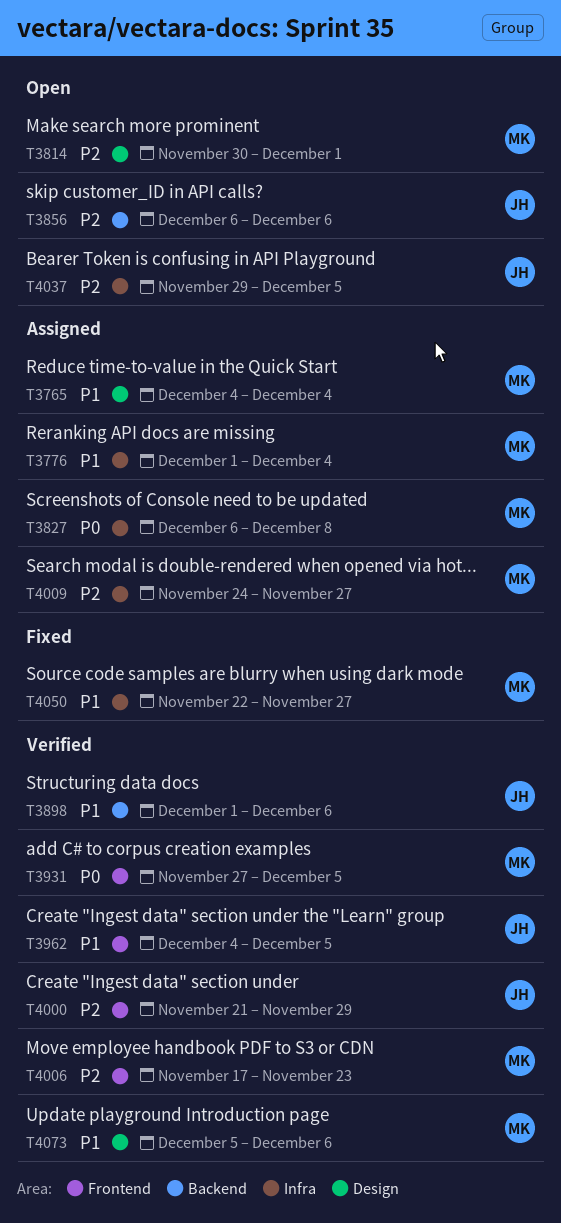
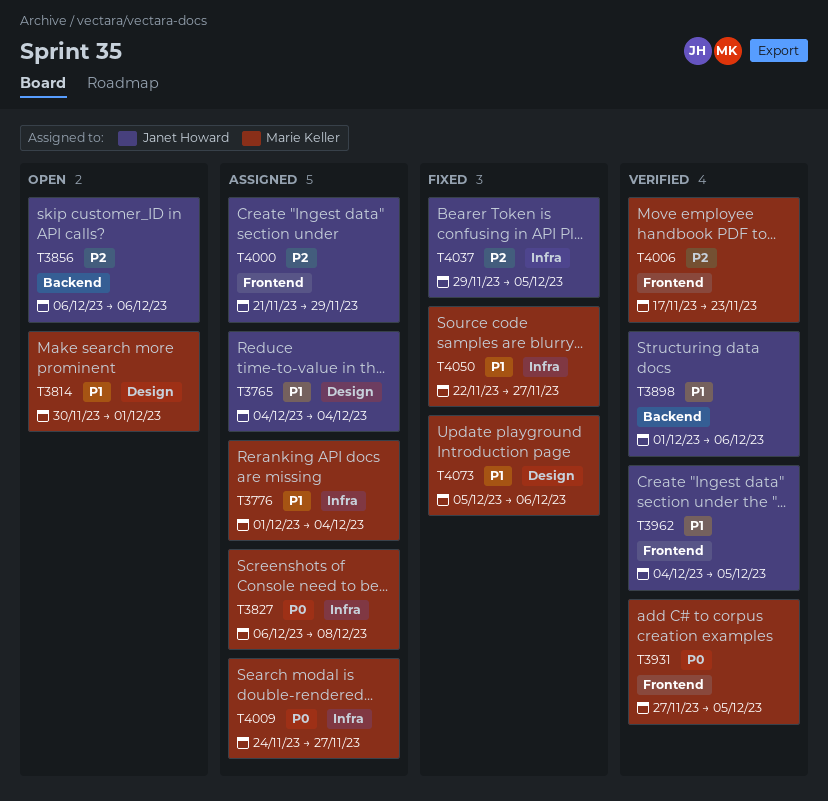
T3765, owner: Marie Keller -> Janet Howard
T3814, priority: P2 -> P1
T4000, status: Verified -> Assigned
T4009, priority: P2 -> P0
T4037, status: Open -> Fixed
T4073, status: Verified -> Fixed

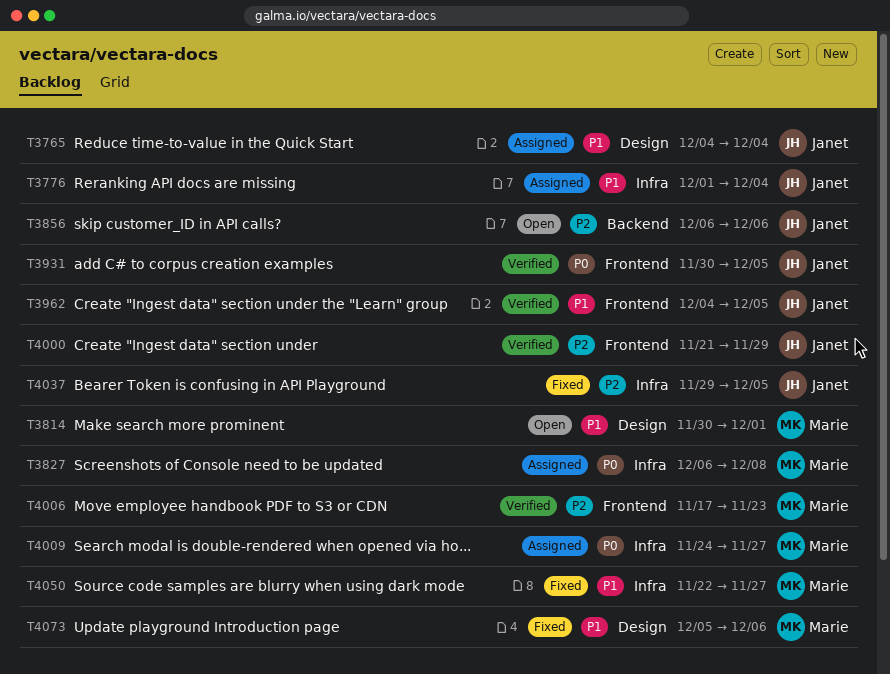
T3776, owner: Marie Keller -> Janet Howard
T3898: present -> none
T3931, owner: Marie Keller -> Janet Howard
T3931, start: Nov 27 -> Nov 30
T4000, status: Assigned -> Verified

